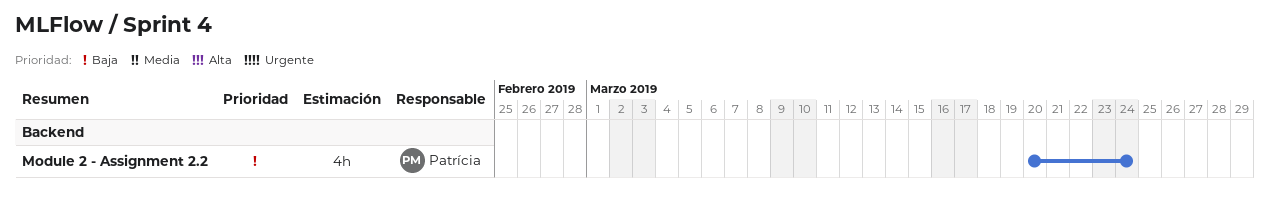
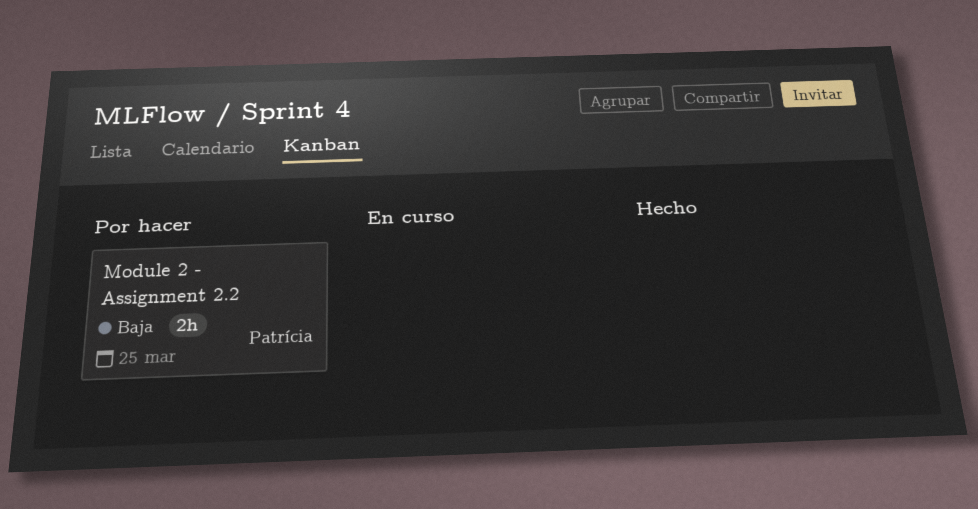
Module 2 - Assignment 2.2, estimate: 4h -> 2h
Module 2 - Assignment 2.2, due: Mar 24 -> Mar 25

